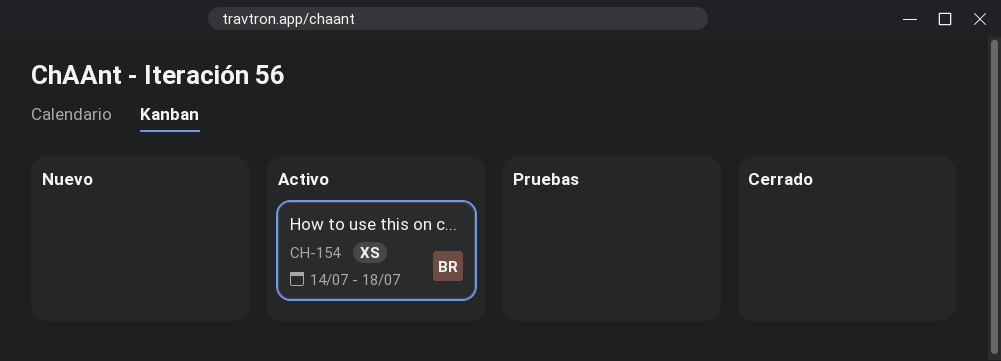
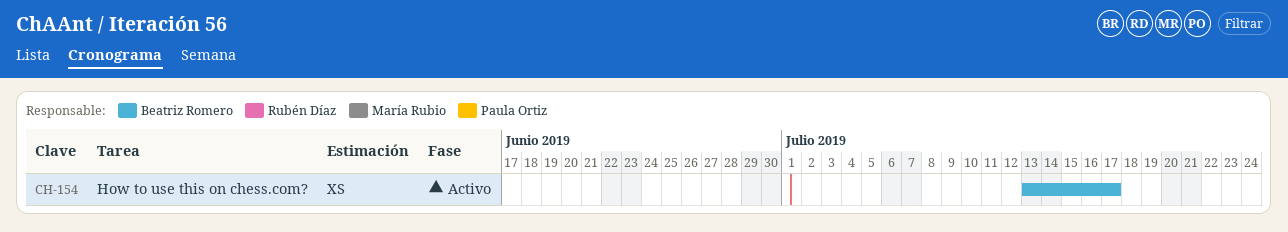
CH-154, start: Jul 14 -> Jul 13
CH-154, due: Jul 18 -> Jul 17

